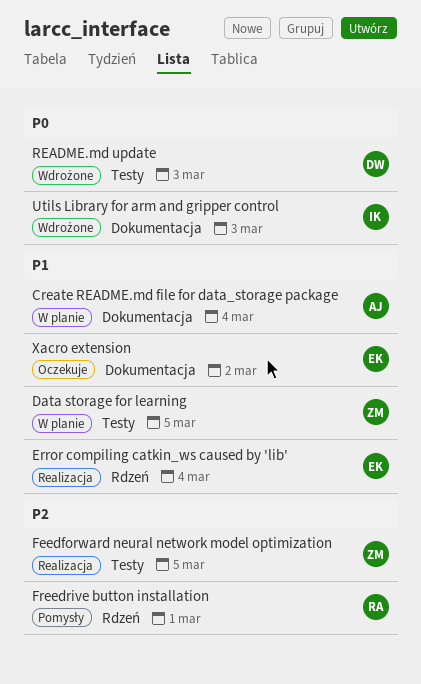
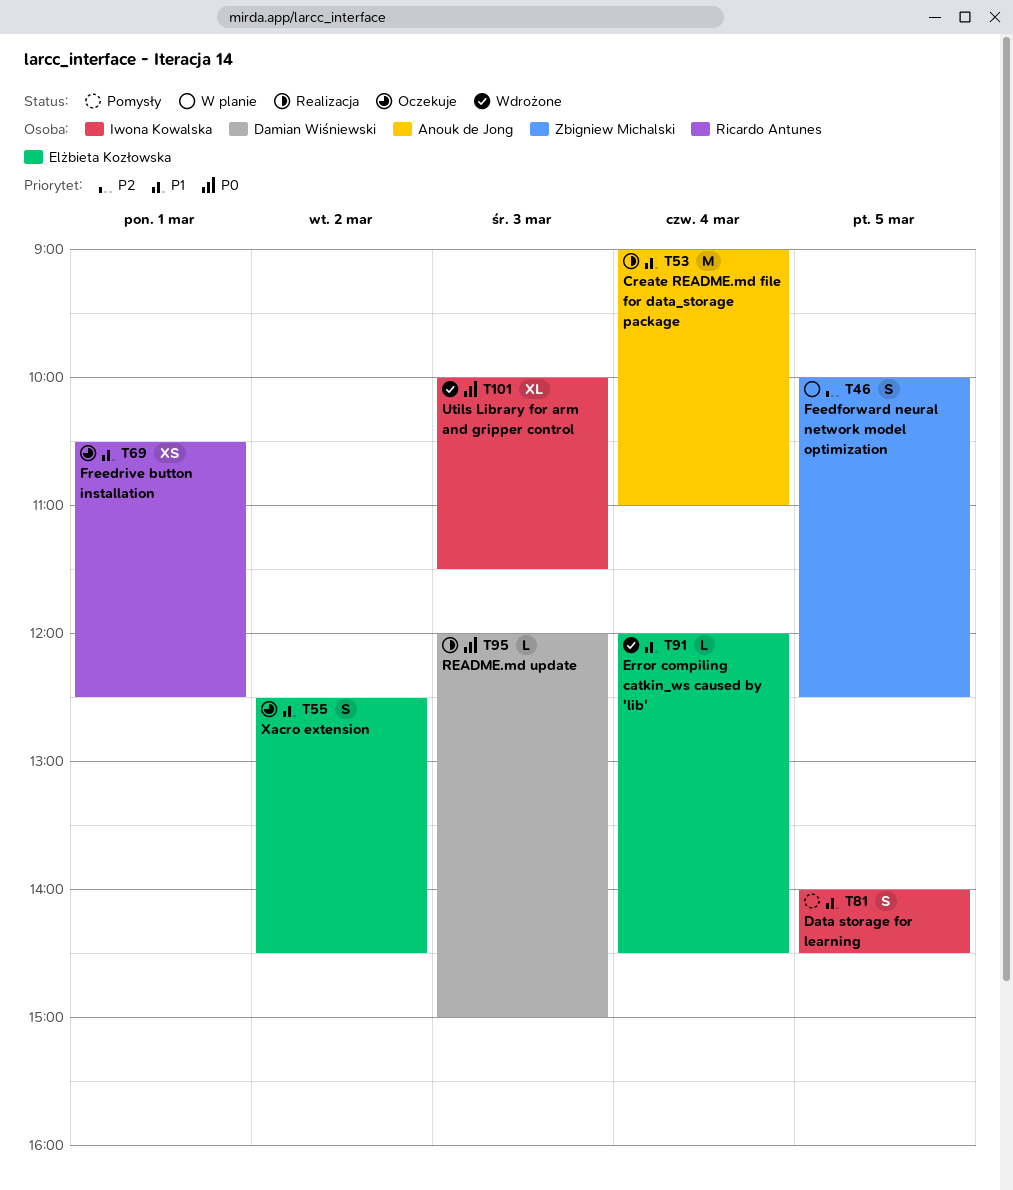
Create README.md file for data_storage package, status: W planie -> Realizacja
Data storage for learning, status: W planie -> Pomysły
Data storage for learning, owner: Zbigniew Michalski -> Iwona Kowalska
Error compiling catkin_ws caused by 'lib', status: Realizacja -> Wdrożone
Feedforward neural network model optimization, status: Realizacja -> W planie
Freedrive button installation, status: Pomysły -> Oczekuje
Freedrive button installation, priority: P2 -> P1
README.md update, status: Wdrożone -> Realizacja

